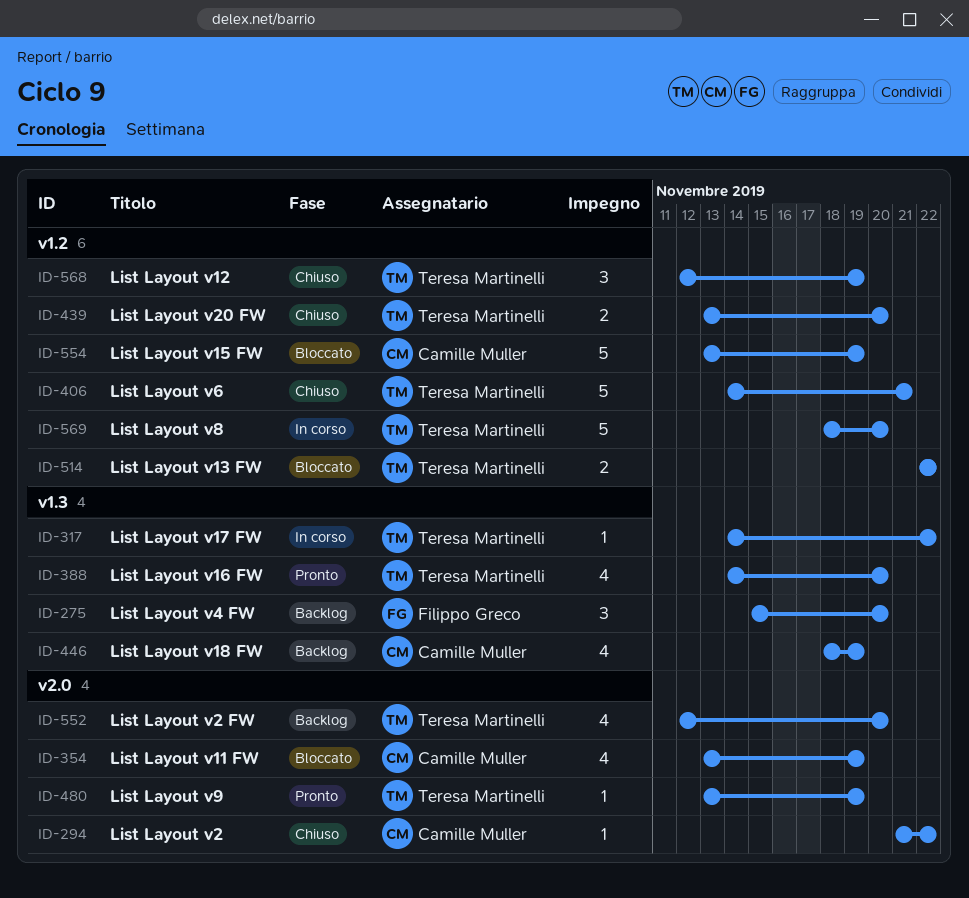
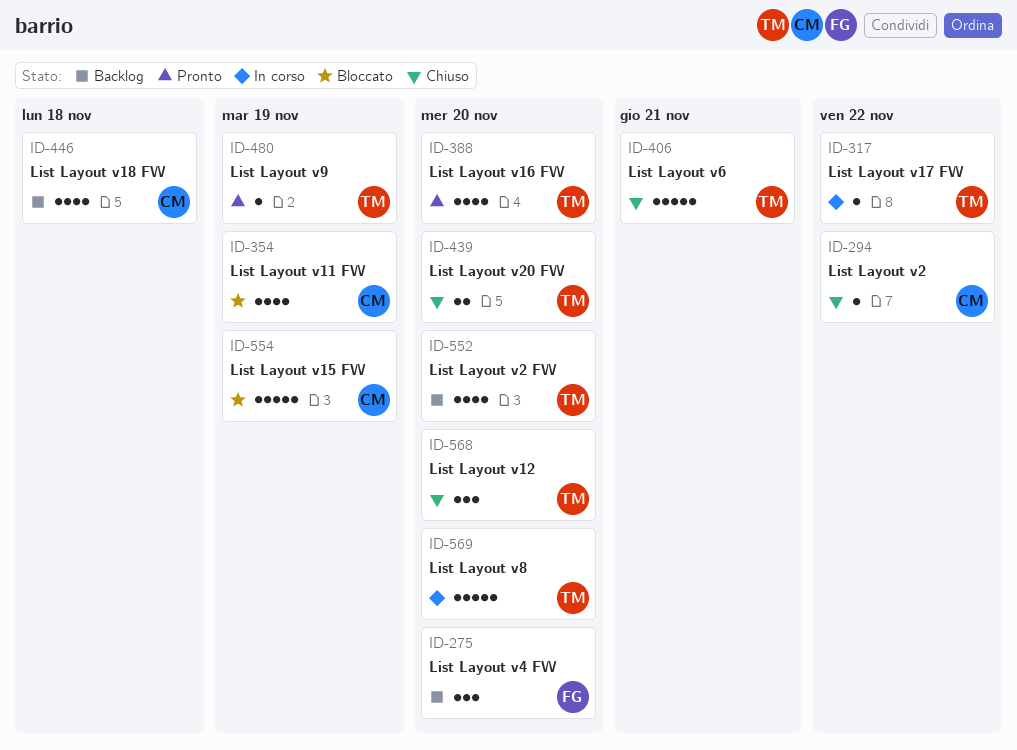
ID-446, due: Nov 19 -> Nov 18
ID-514: present -> none
ID-568, due: Nov 19 -> Nov 20

